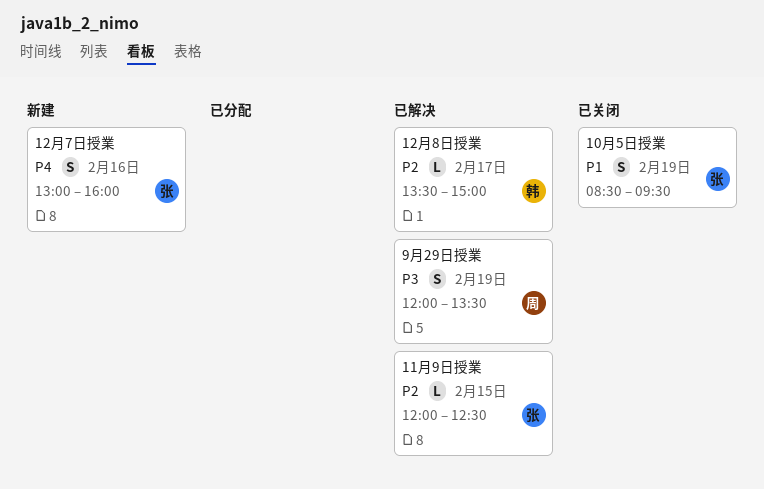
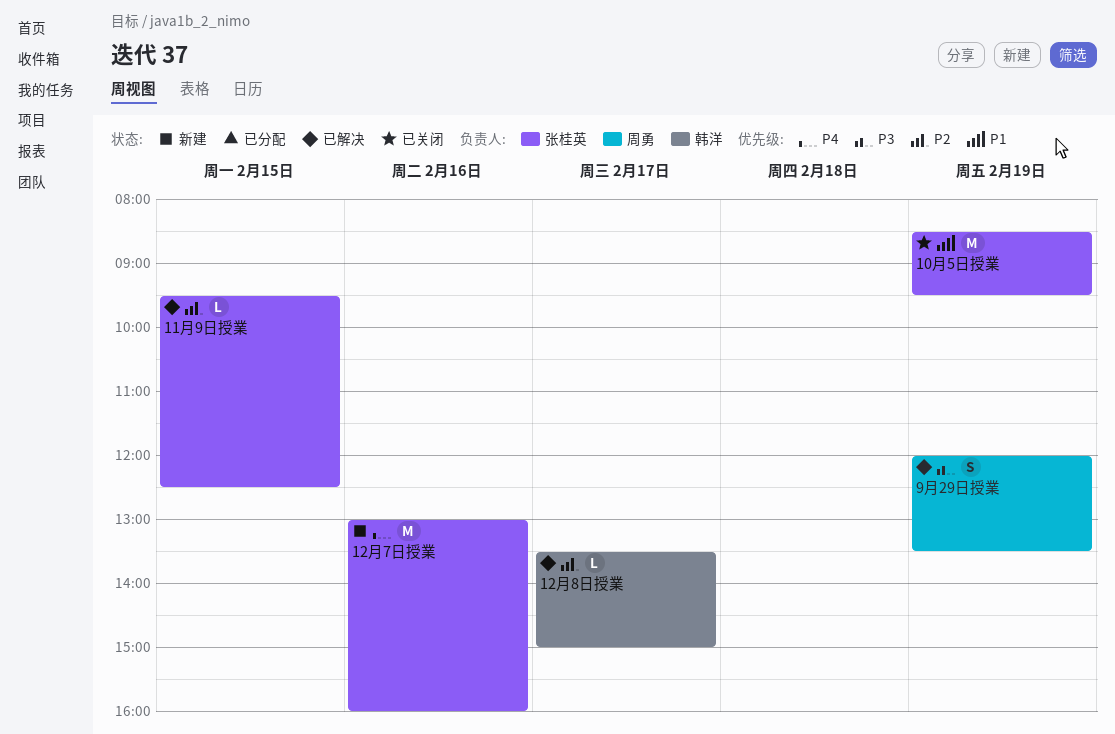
10月5日授業, estimate: S -> M
11月9日授業, begins: 12:00 -> 09:30
12月7日授業, estimate: S -> M

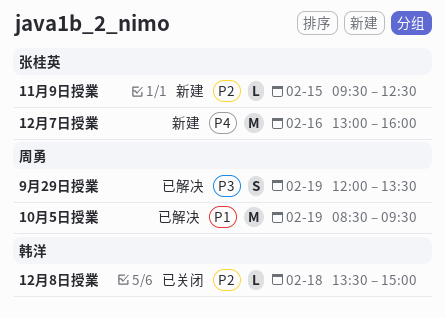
10月5日授業, status: 已关闭 -> 已解决
10月5日授業, owner: 张桂英 -> 周勇
11月9日授業, status: 已解决 -> 新建
12月8日授業, status: 已解决 -> 已关闭
12月8日授業, day: Feb 17 -> Feb 18

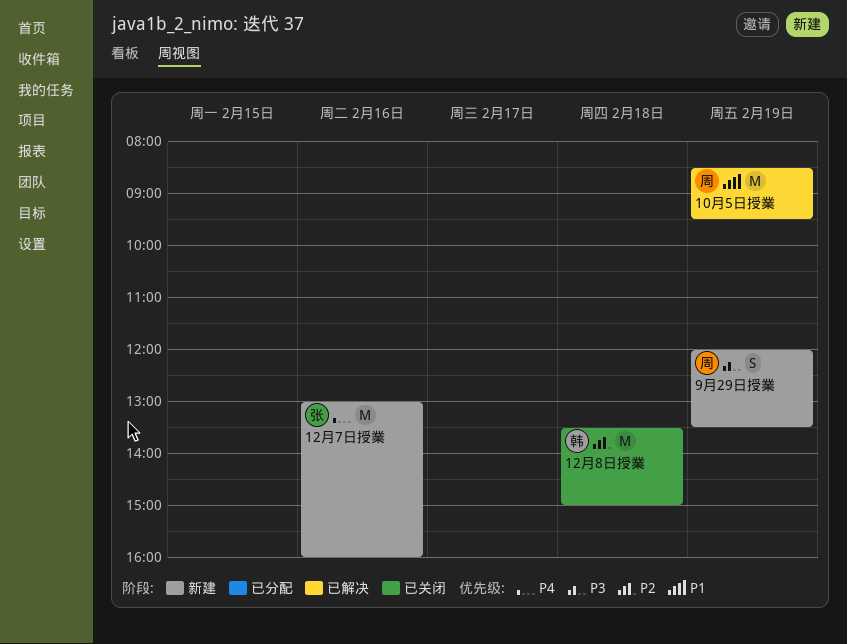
11月9日授業: present -> none
12月8日授業, estimate: L -> M
9月29日授業, status: 已解决 -> 新建

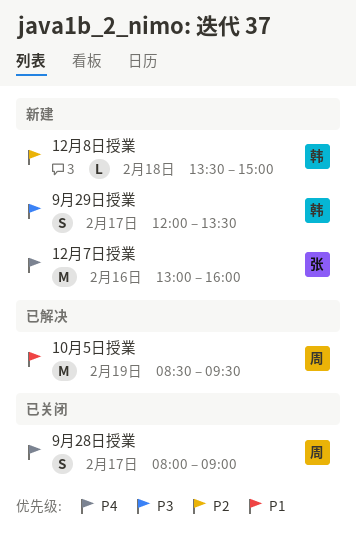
12月8日授業, status: 已关闭 -> 新建
12月8日授業, estimate: M -> L
9月28日授業: none -> present
9月29日授業, owner: 周 -> 韩
9月29日授業, day: Feb 19 -> Feb 17

